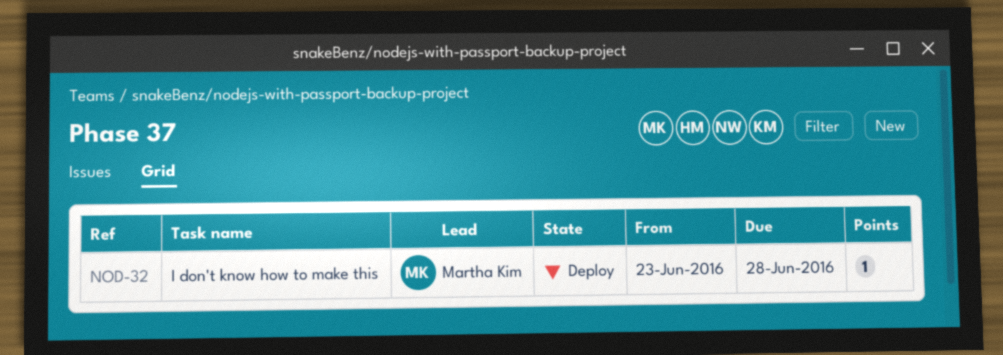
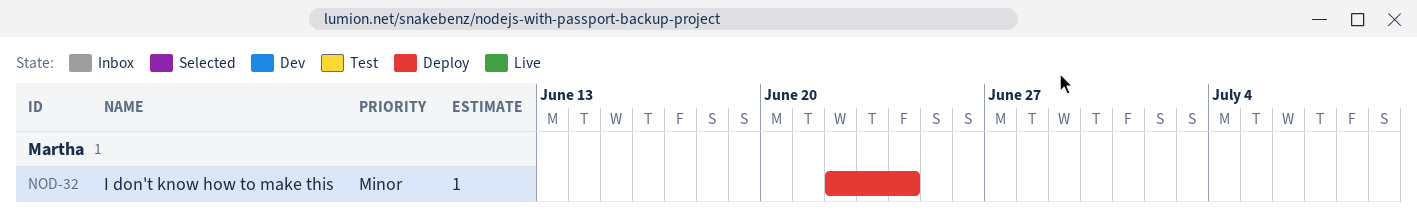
NOD-32, start: Jun 23 -> Jun 22
NOD-32, due: Jun 28 -> Jun 24

